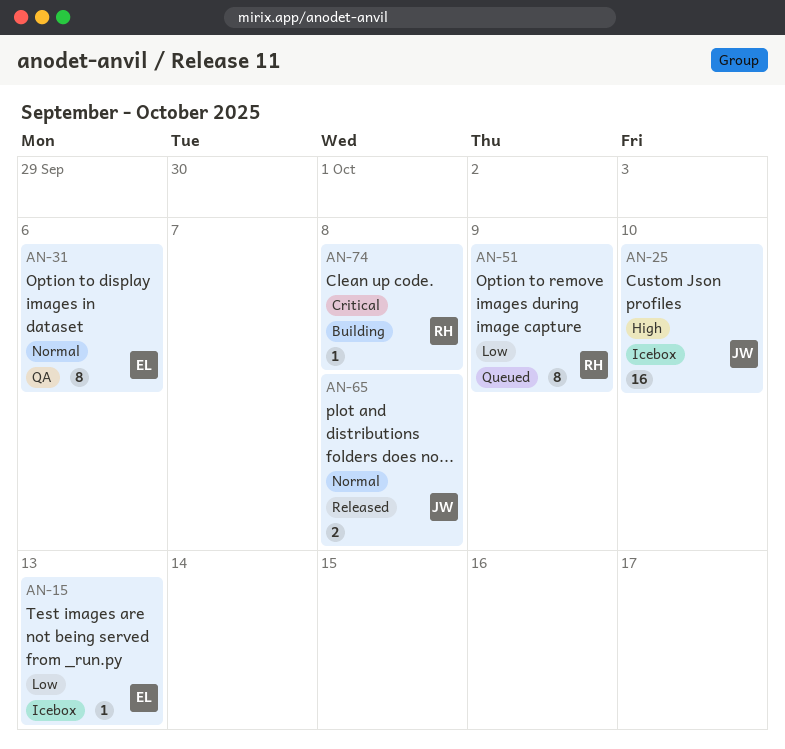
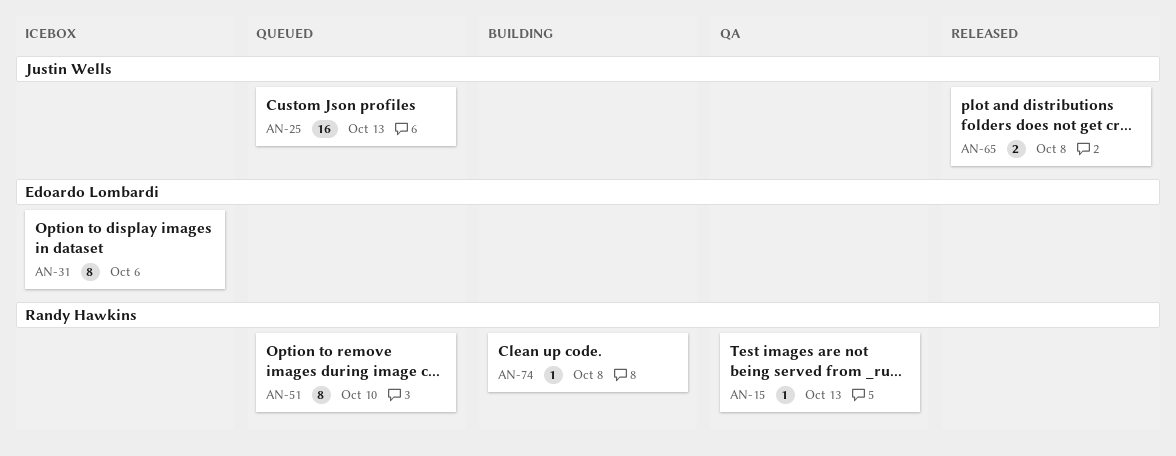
AN-15, status: Icebox -> QA
AN-15, owner: Edoardo Lombardi -> Randy Hawkins
AN-25, status: Icebox -> Queued
AN-25, due: Oct 10 -> Oct 13
AN-31, status: QA -> Icebox
AN-51, due: Oct 9 -> Oct 10

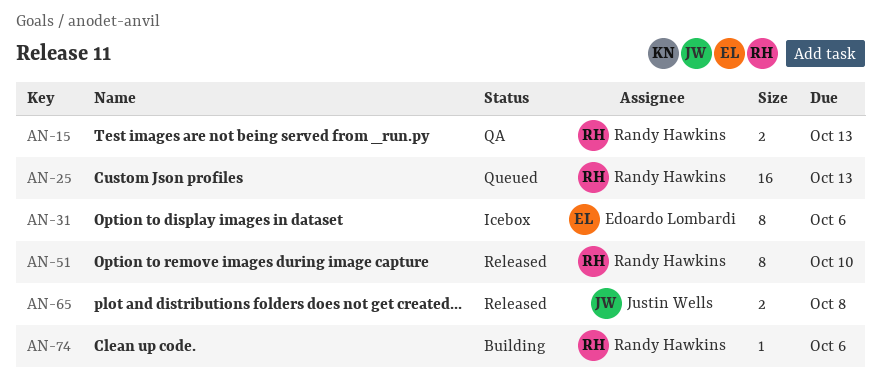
AN-15, estimate: 1 -> 2
AN-25, owner: Justin Wells -> Randy Hawkins
AN-51, status: Queued -> Released
AN-74, due: Oct 8 -> Oct 6

